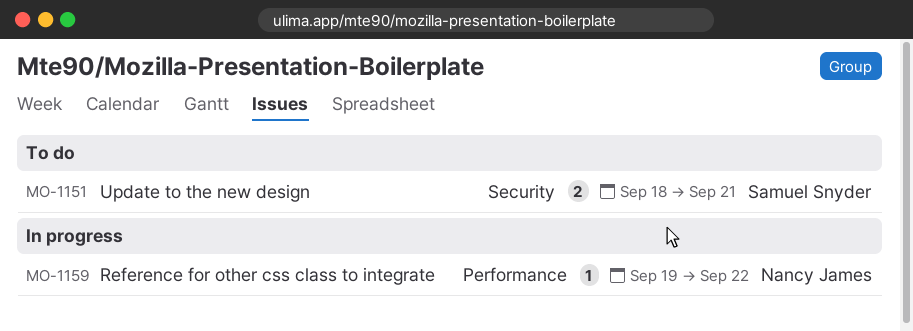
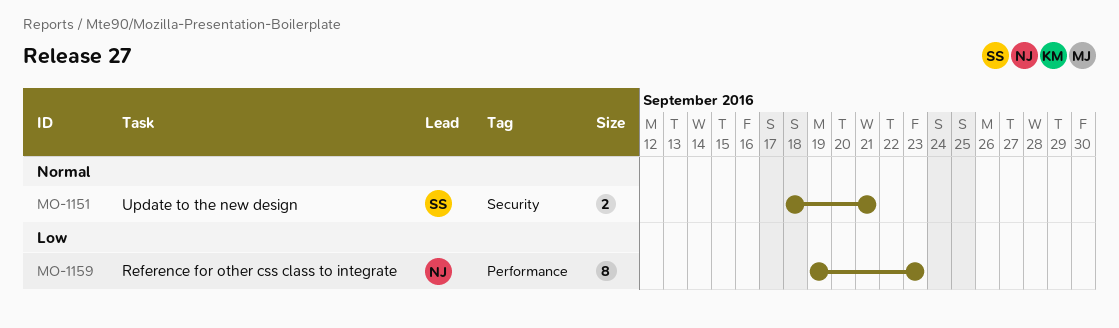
MO-1159, estimate: 1 -> 8
MO-1159, due: Sep 22 -> Sep 23

